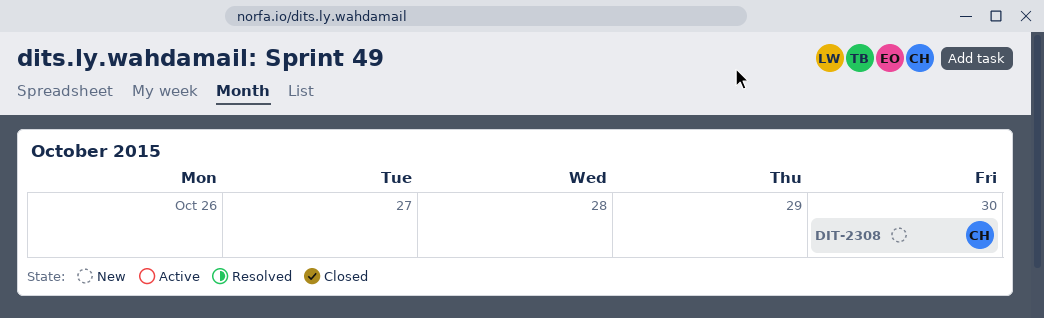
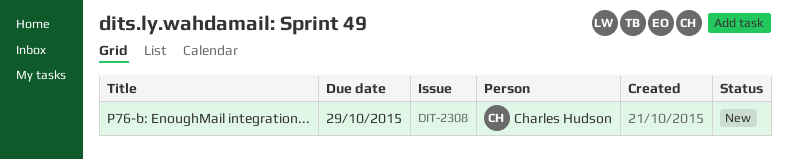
DIT-2308, due: Oct 30 -> Oct 29

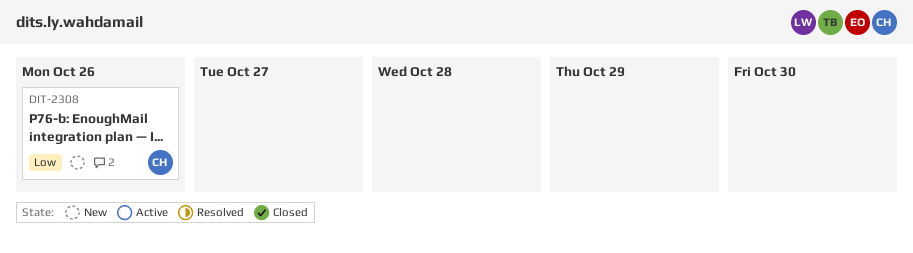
DIT-2308, due: Oct 29 -> Oct 26

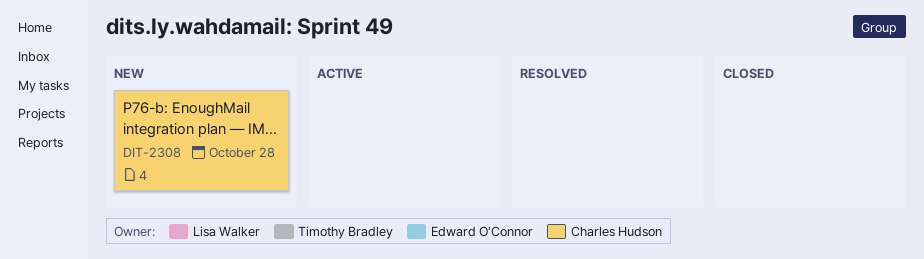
DIT-2308, due: Oct 26 -> Oct 28

